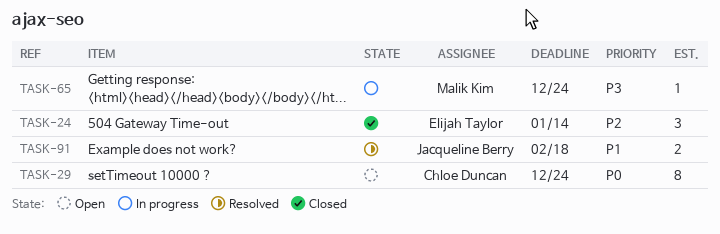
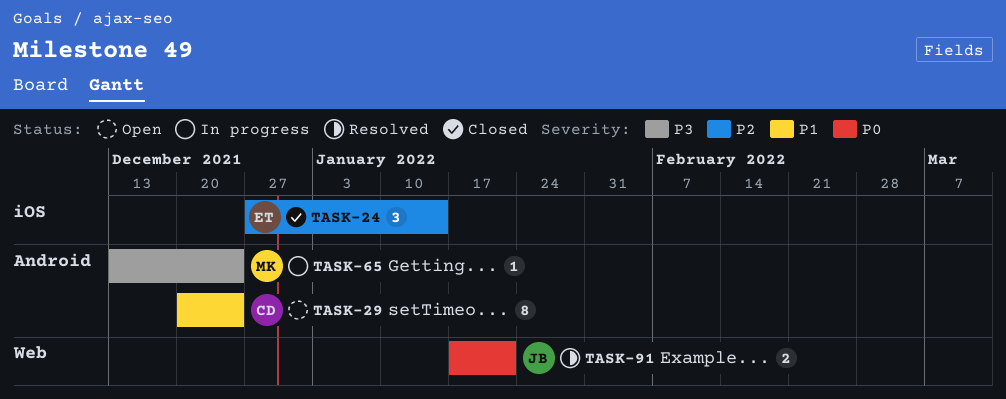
TASK-29, priority: P0 -> P1
TASK-91, priority: P1 -> P0
TASK-91, due: Feb 18 -> Jan 21

